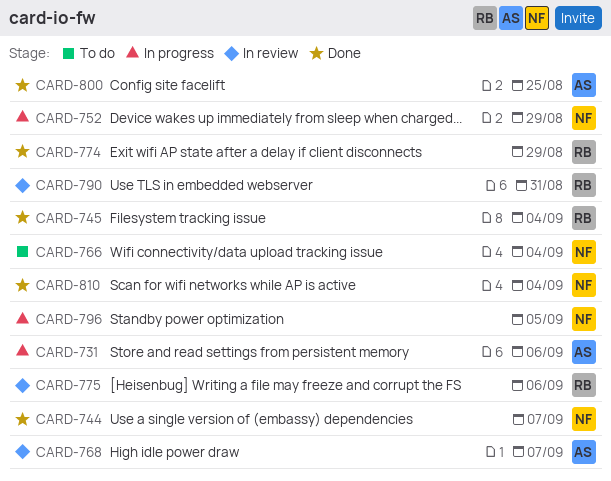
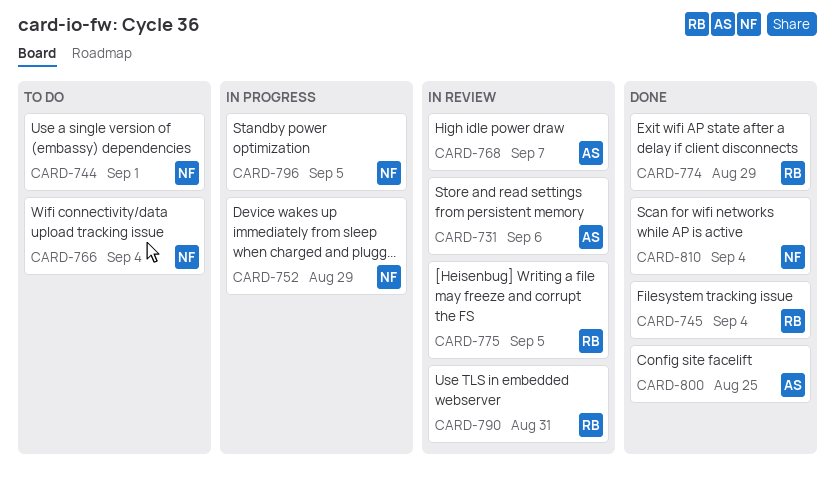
CARD-731, status: In progress -> In review
CARD-744, status: Done -> To do
CARD-744, due: Sep 7 -> Sep 1
CARD-775, due: Sep 6 -> Sep 5

